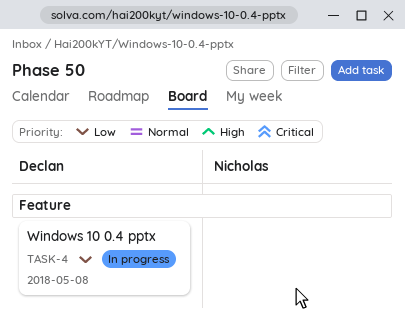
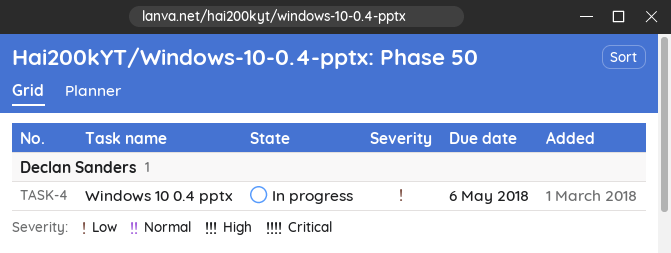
TASK-4, due: May 8 -> May 6

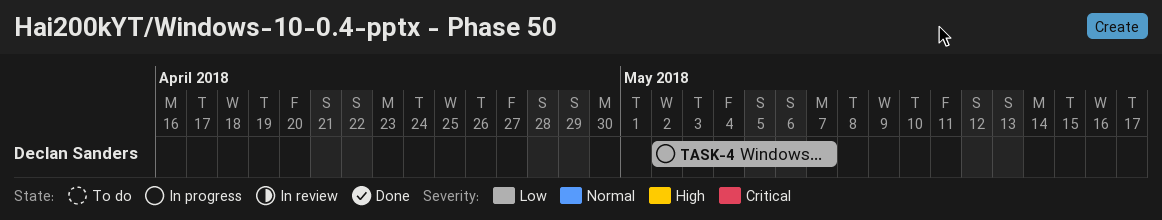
TASK-4, due: May 6 -> May 7

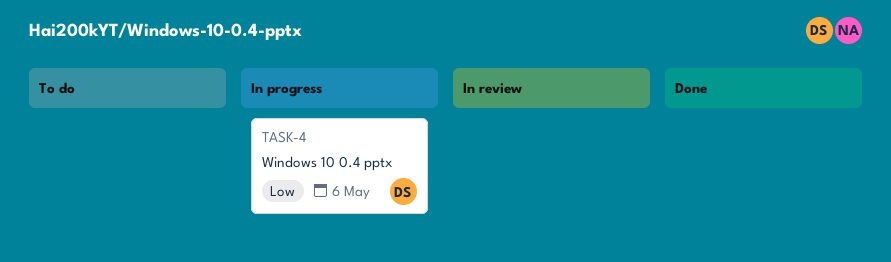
TASK-4, due: May 7 -> May 6

